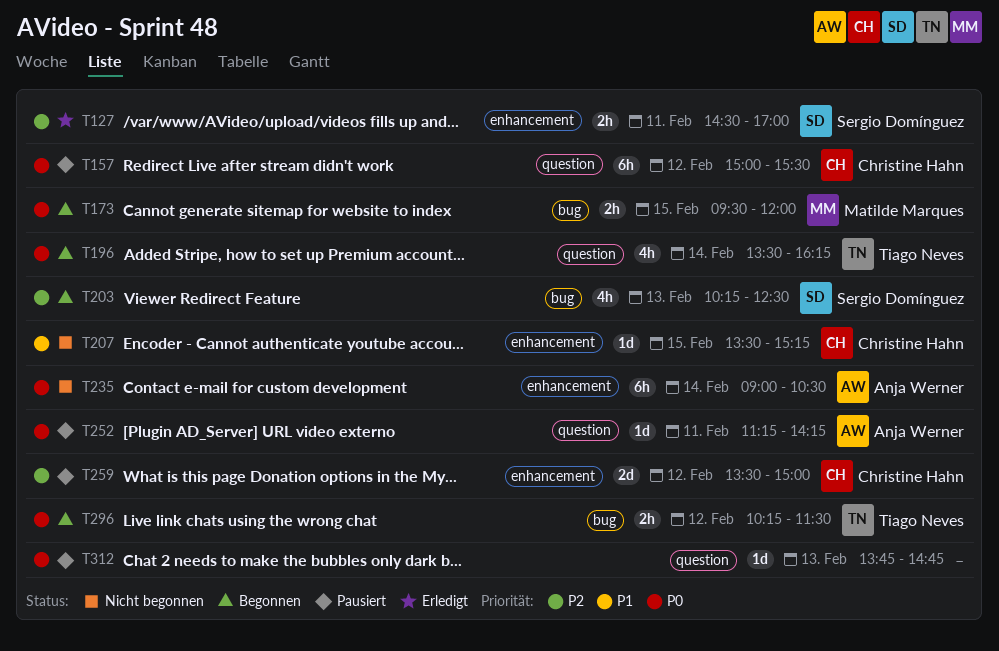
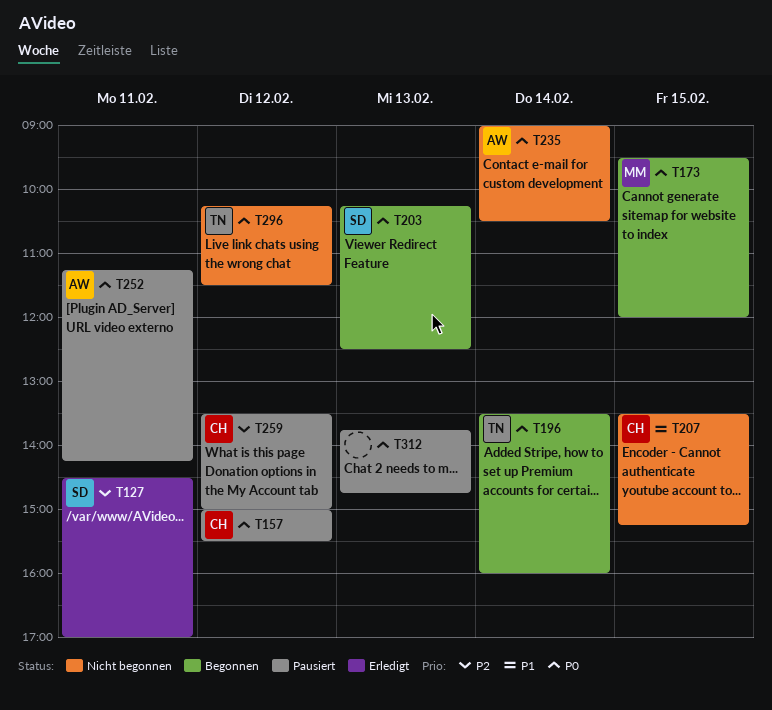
T196, ends: 16:15 -> 16:00
T203, priority: P2 -> P0
T296, status: Begonnen -> Nicht begonnen

